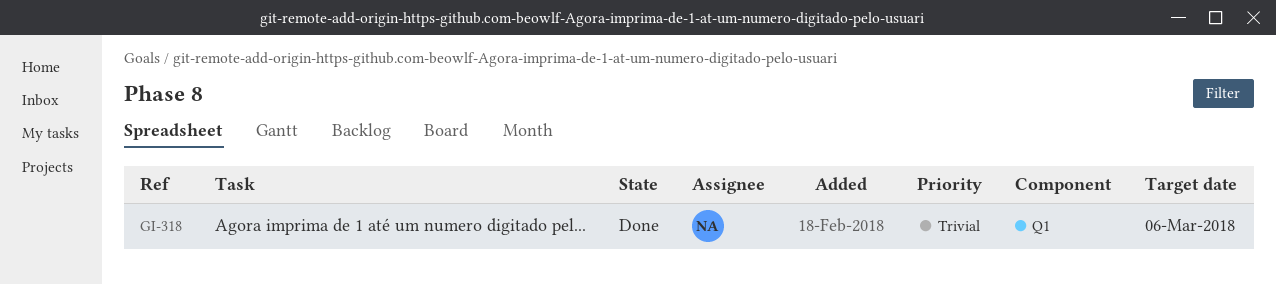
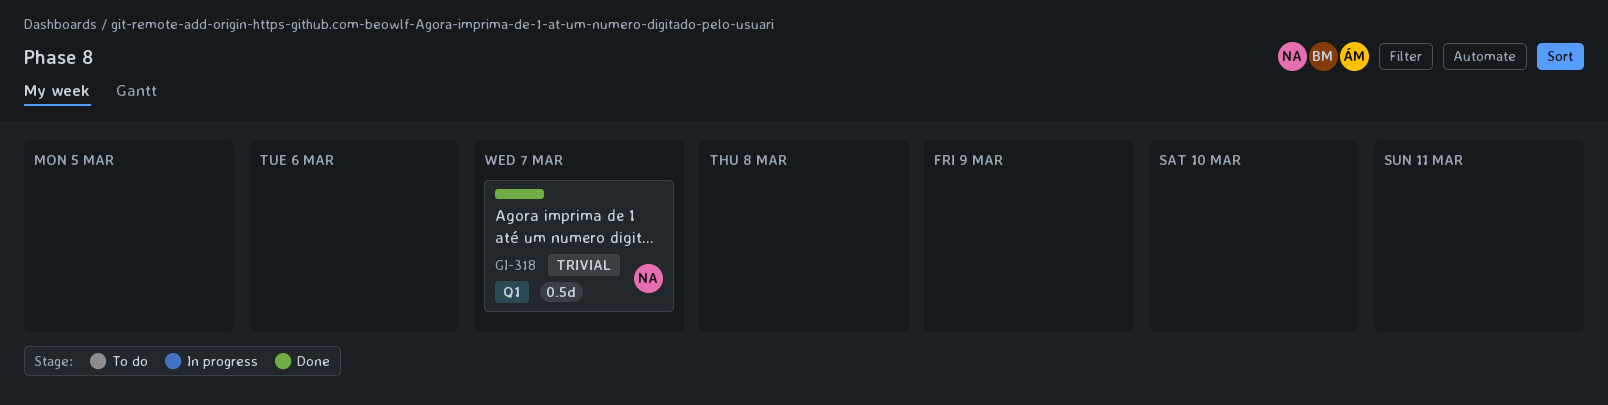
GI-318, due: Mar 6 -> Mar 7

